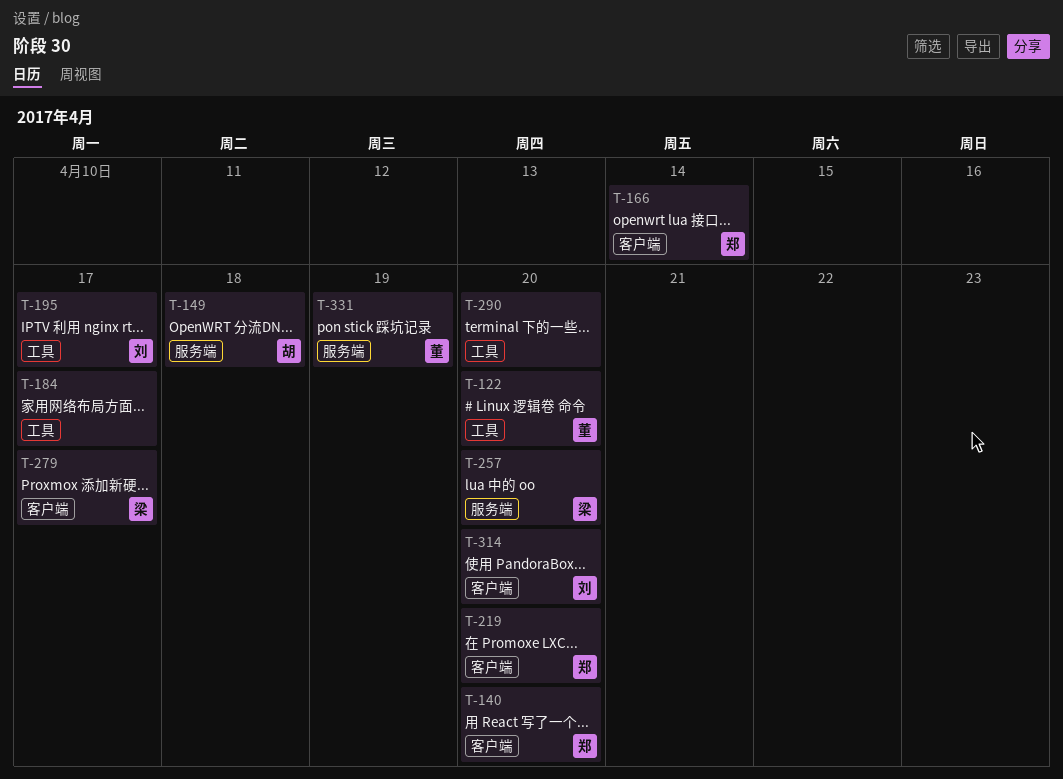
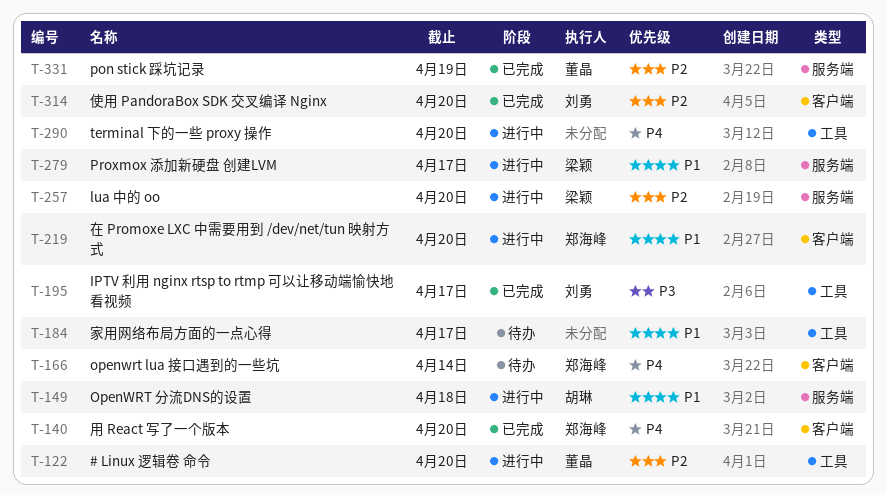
T-279, label: 客户端 -> 服务端

